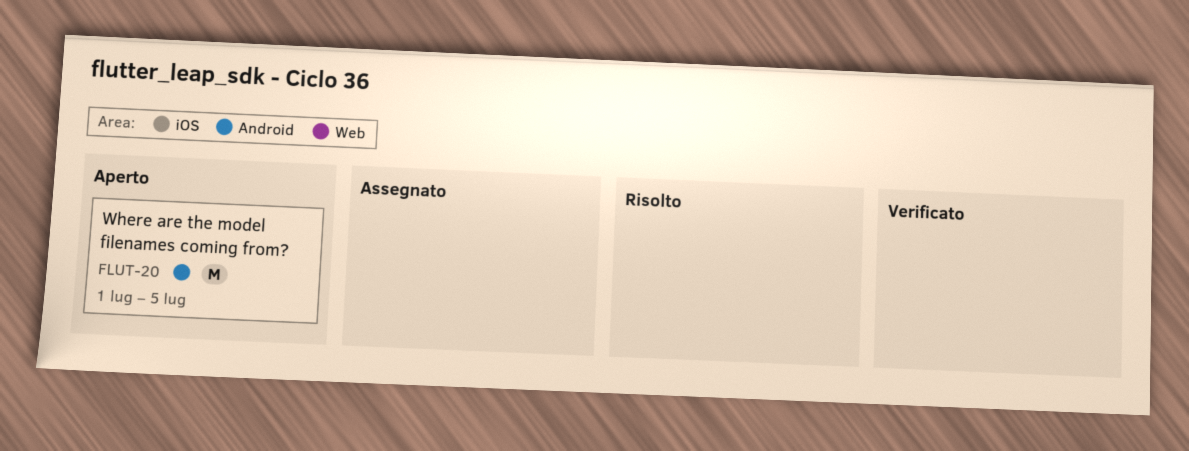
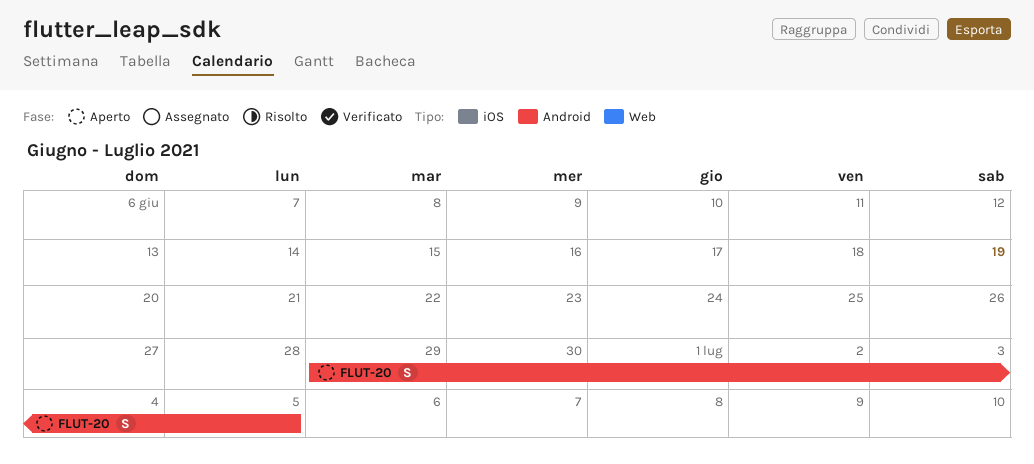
FLUT-20, estimate: M -> S
FLUT-20, start: Jul 1 -> Jun 29

